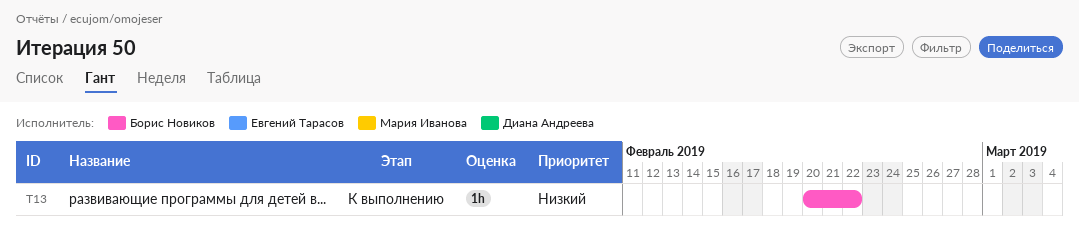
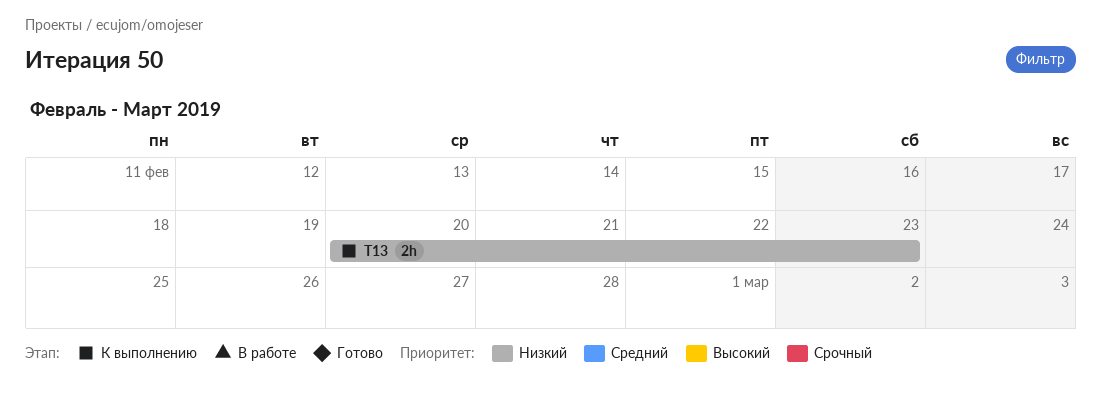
T13, estimate: 1h -> 2h
T13, due: Feb 22 -> Feb 23

